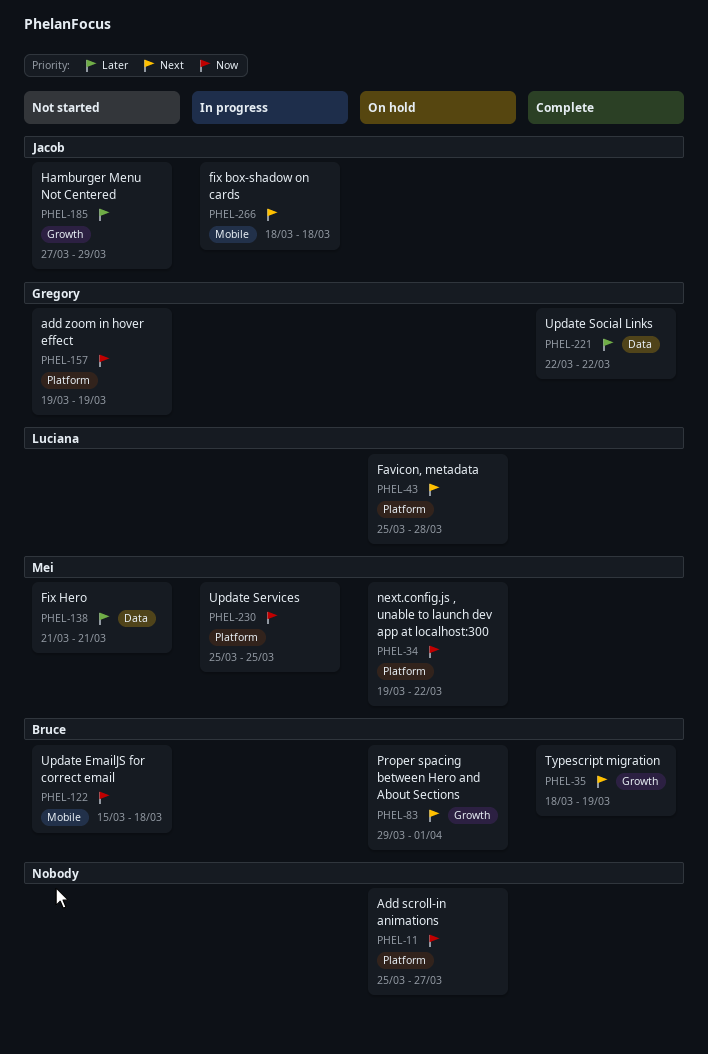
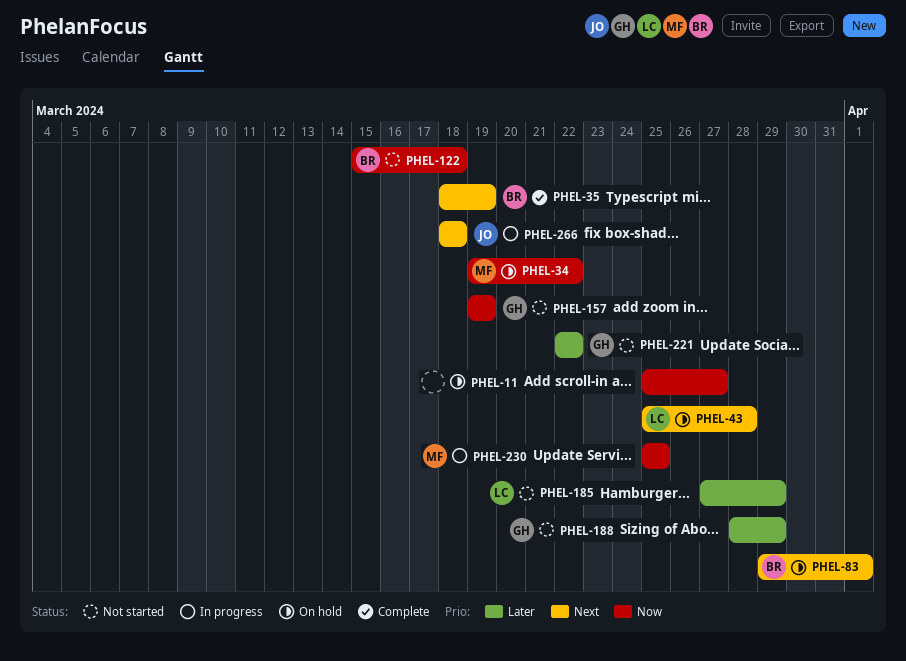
PHEL-138: present -> none
PHEL-185, owner: Jacob -> Luciana
PHEL-188: none -> present
PHEL-221, status: Complete -> Not started

